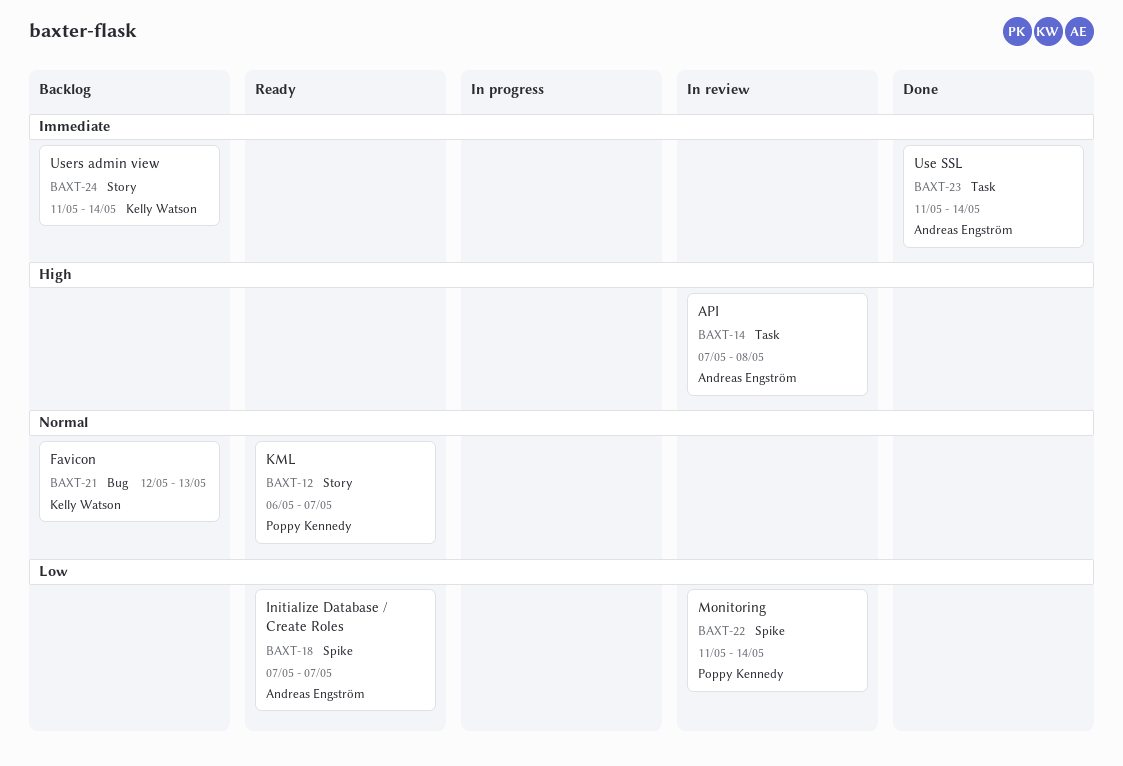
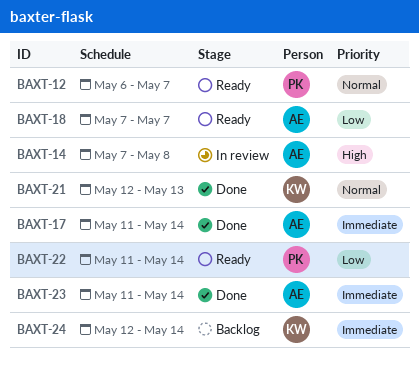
BAXT-17: none -> present
BAXT-21, status: Backlog -> Done
BAXT-22, status: In review -> Ready
BAXT-24, start: May 11 -> May 12

